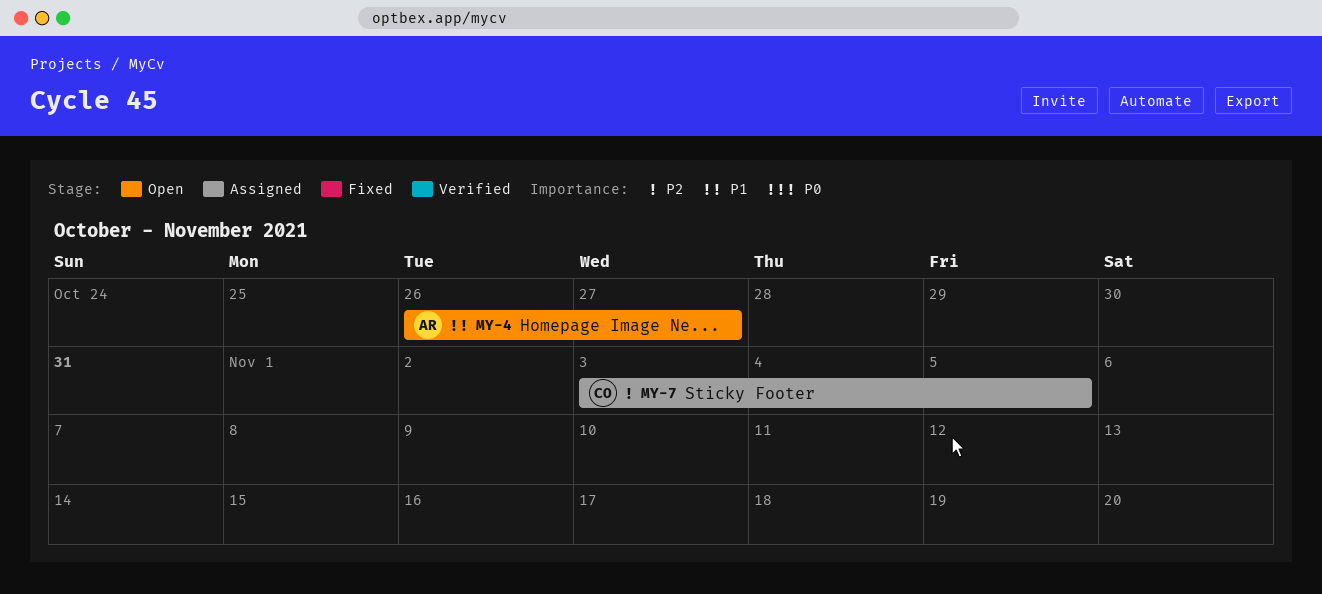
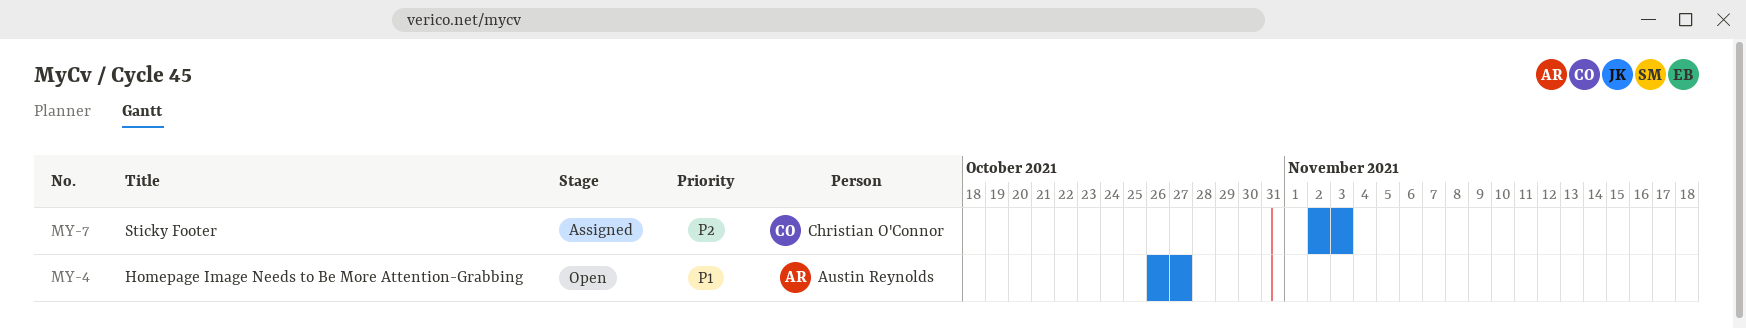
MY-7, start: Nov 3 -> Nov 2
MY-7, due: Nov 5 -> Nov 3

